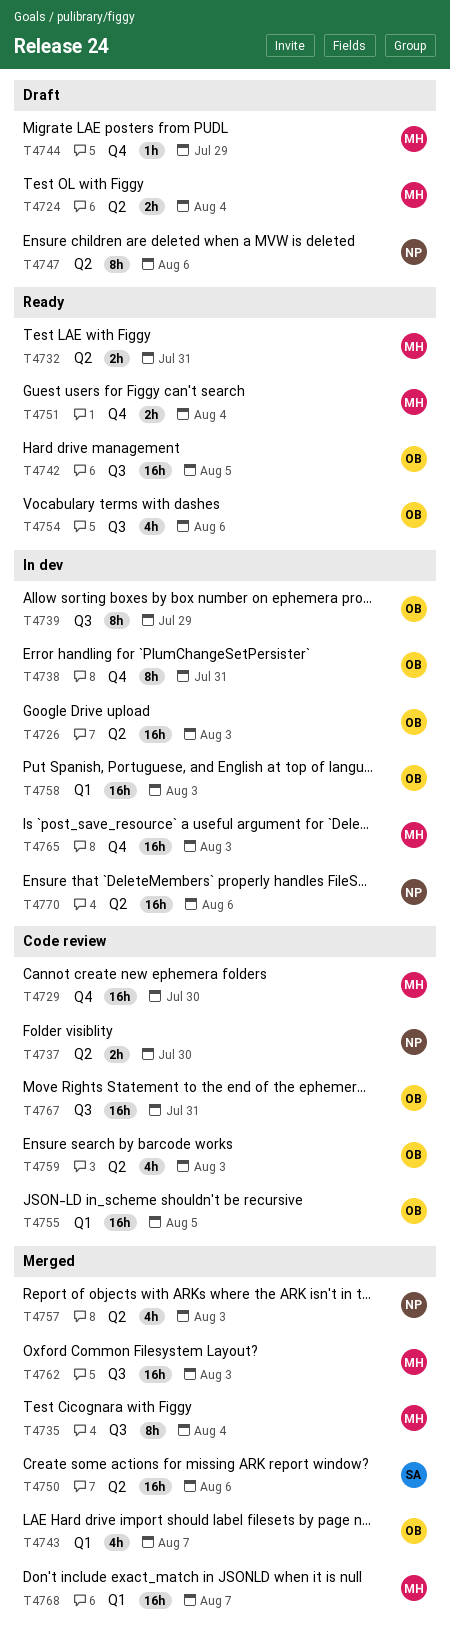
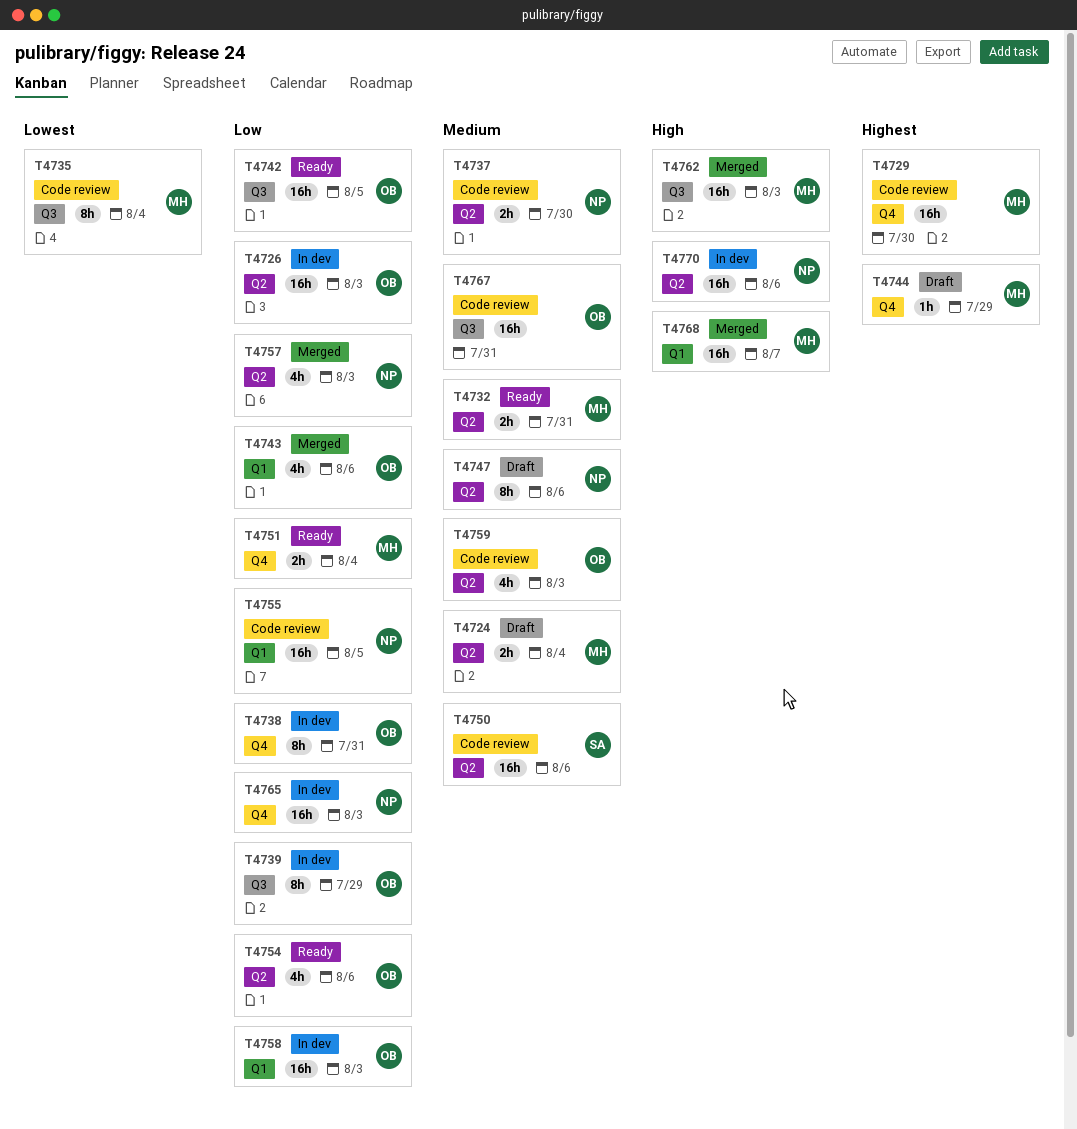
T4735, status: Merged -> Code review
T4743, due: Aug 7 -> Aug 6
T4750, status: Merged -> Code review
T4754, label: Q3 -> Q2
T4755, owner: OB -> NP
T4765, owner: MH -> NP

